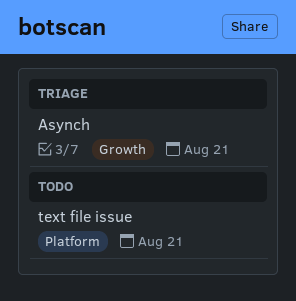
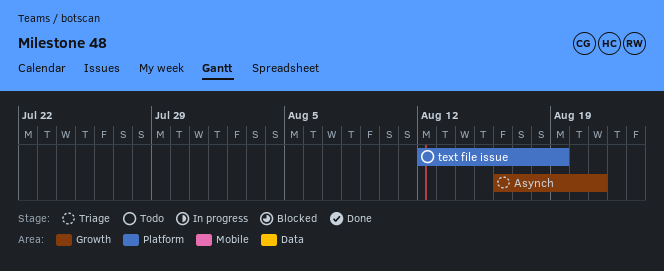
text file issue, due: Aug 21 -> Aug 19

